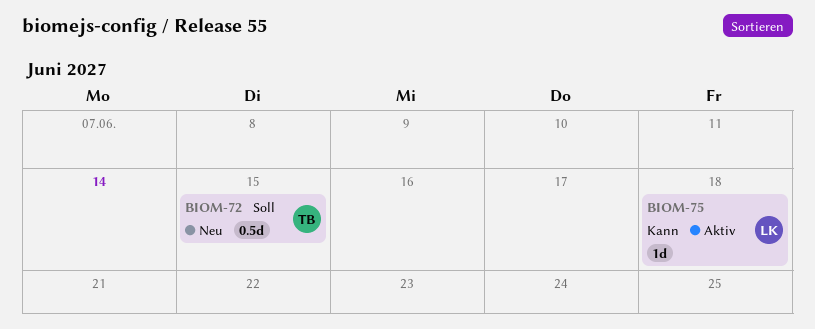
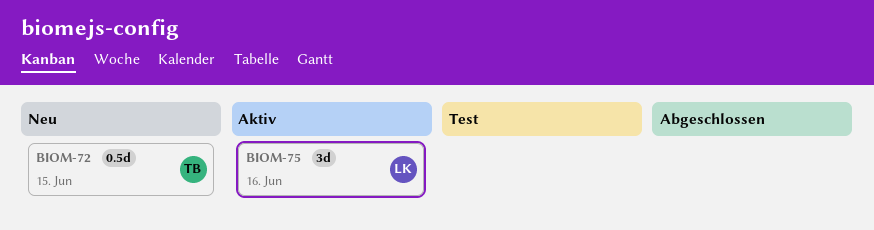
BIOM-75, estimate: 1d -> 3d
BIOM-75, due: Jun 18 -> Jun 16

